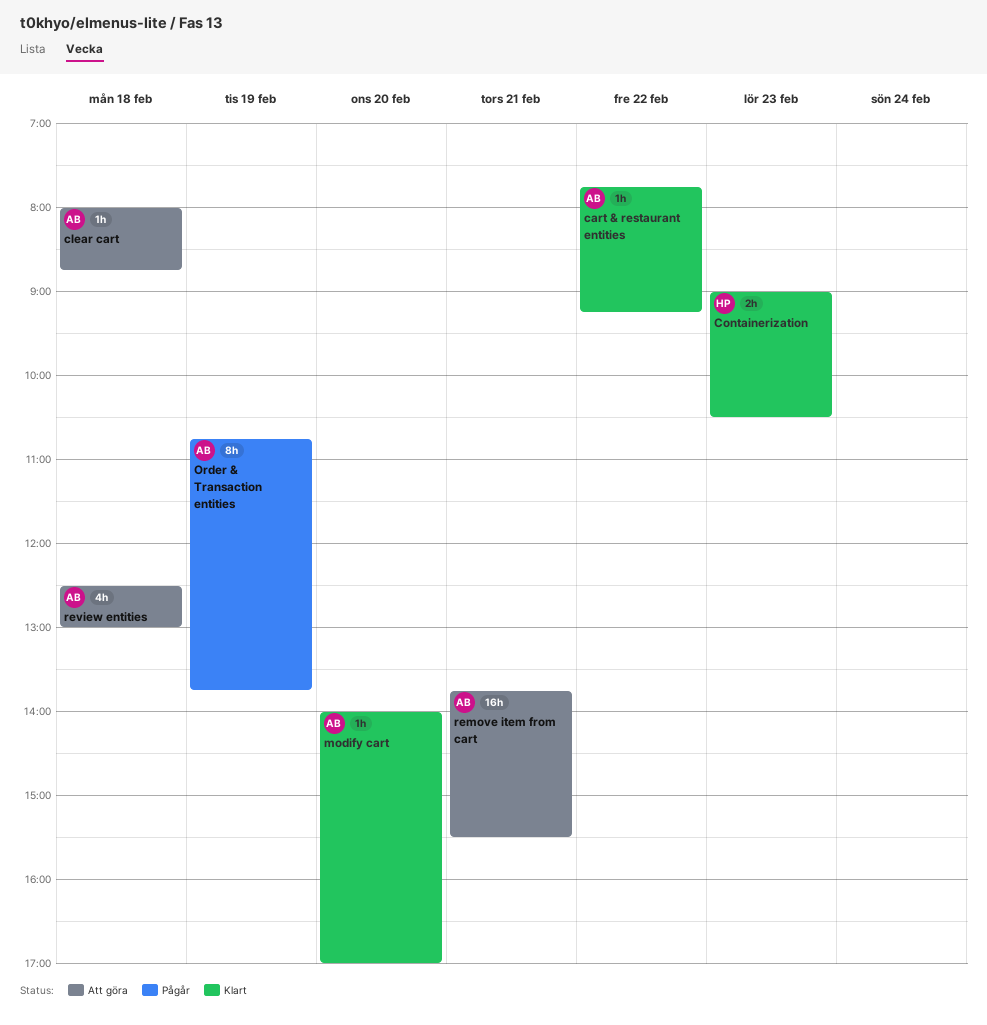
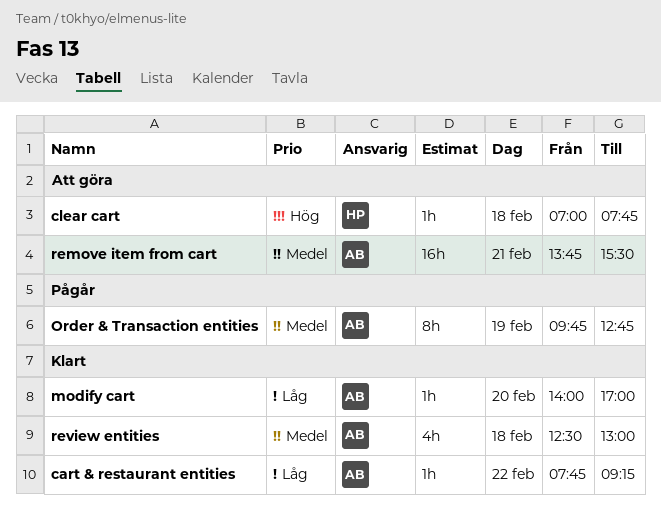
clear cart, owner: AB -> HP
clear cart, begins: 08:00 -> 07:00
clear cart, ends: 08:45 -> 07:45
Containerization: present -> none
Order & Transaction entities, begins: 10:45 -> 09:45
Order & Transaction entities, ends: 13:45 -> 12:45
review entities, status: Att göra -> Klart

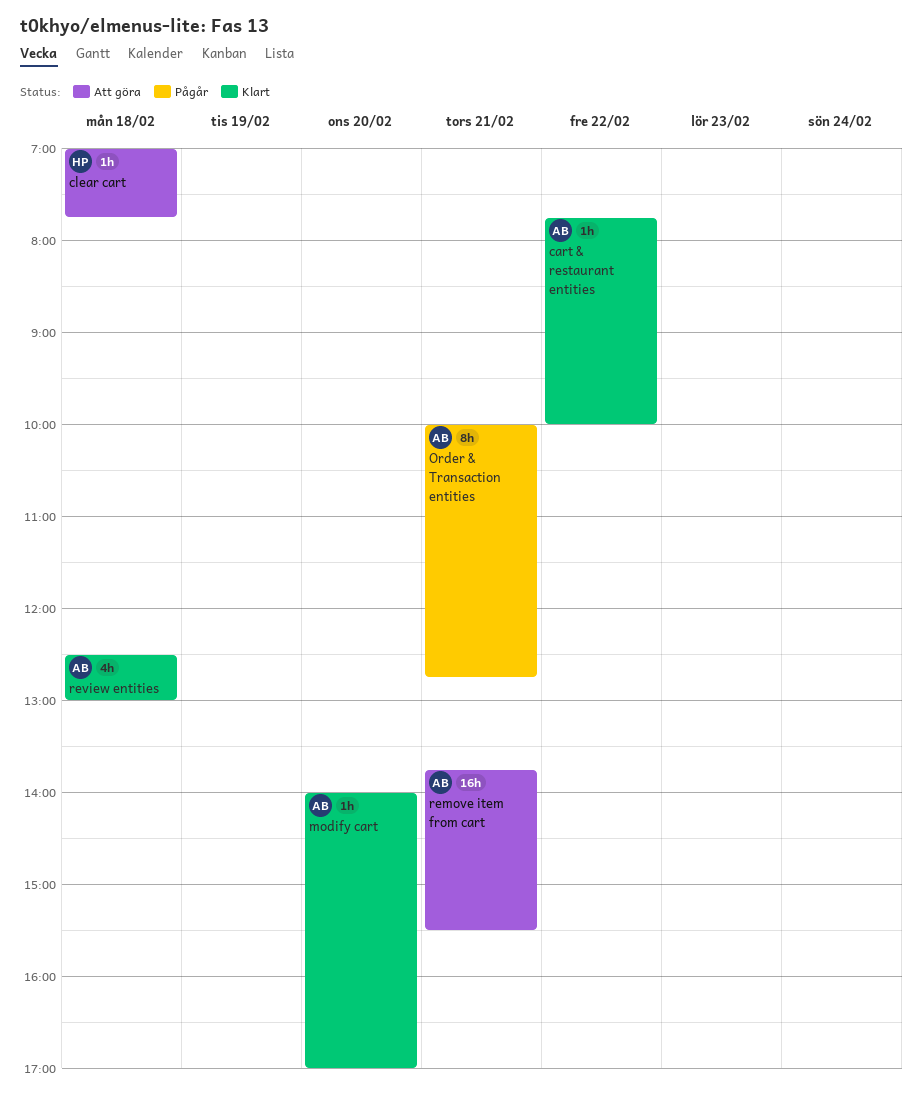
cart & restaurant entities, ends: 09:15 -> 10:00
Order & Transaction entities, day: Feb 19 -> Feb 21
Order & Transaction entities, begins: 09:45 -> 10:00

